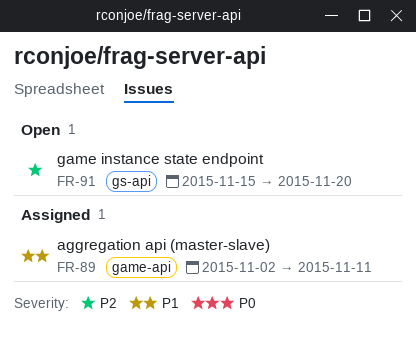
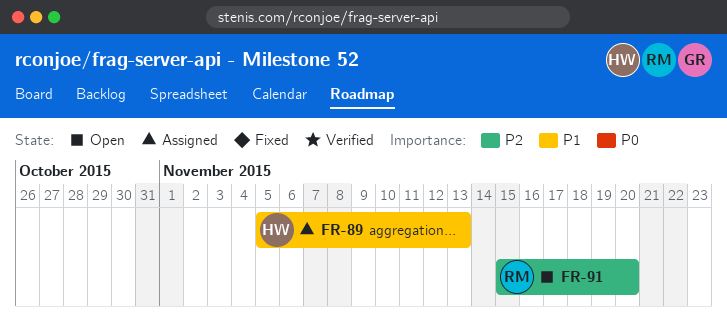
FR-89, start: Nov 2 -> Nov 5
FR-89, due: Nov 11 -> Nov 13

